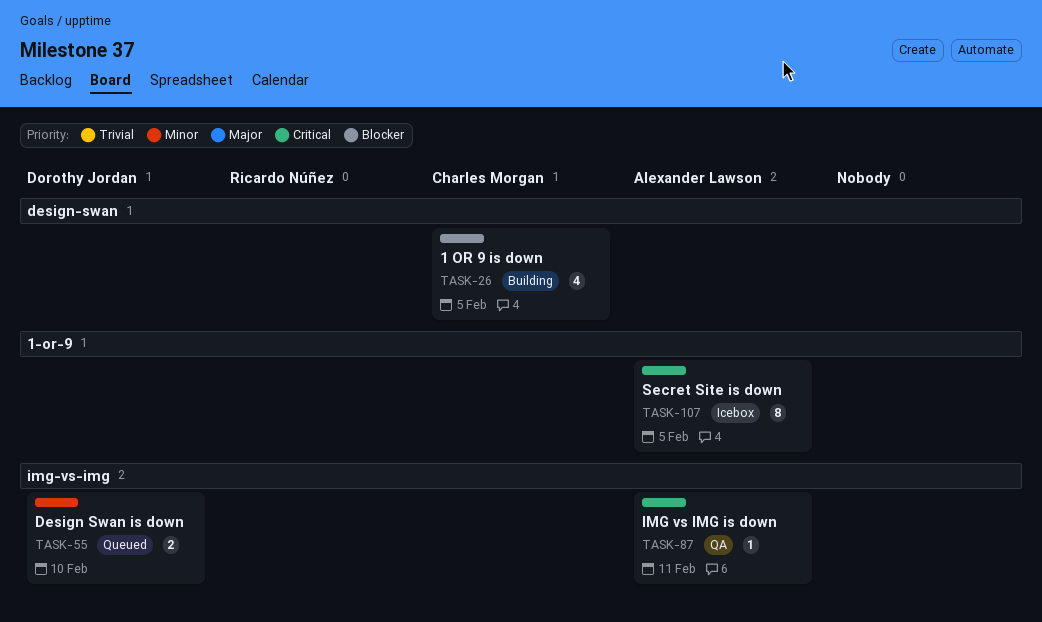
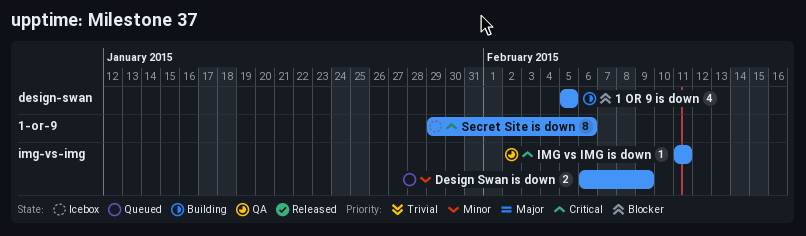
Design Swan is down, due: Feb 10 -> Feb 9
Secret Site is down, due: Feb 5 -> Feb 6

